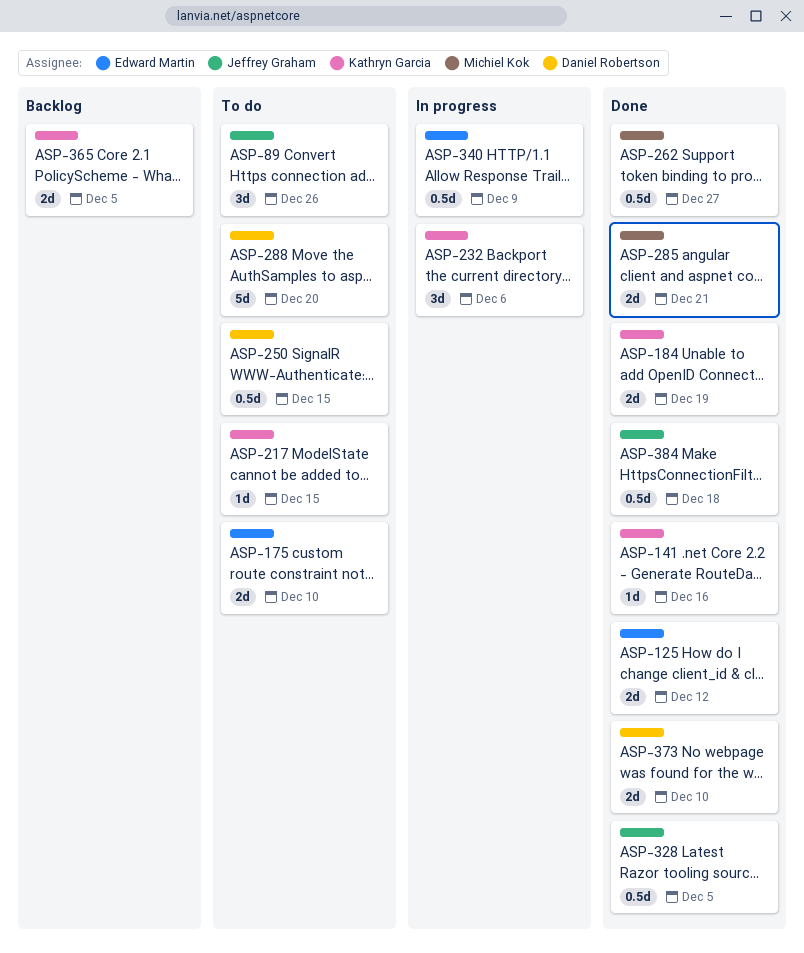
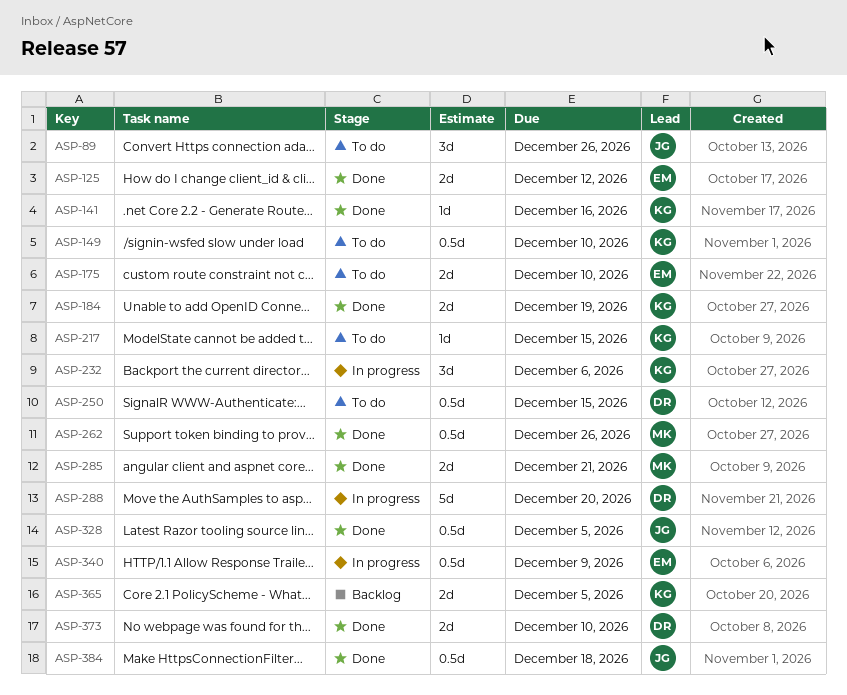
ASP-149: none -> present
ASP-262, due: Dec 27 -> Dec 26
ASP-288, status: To do -> In progress

